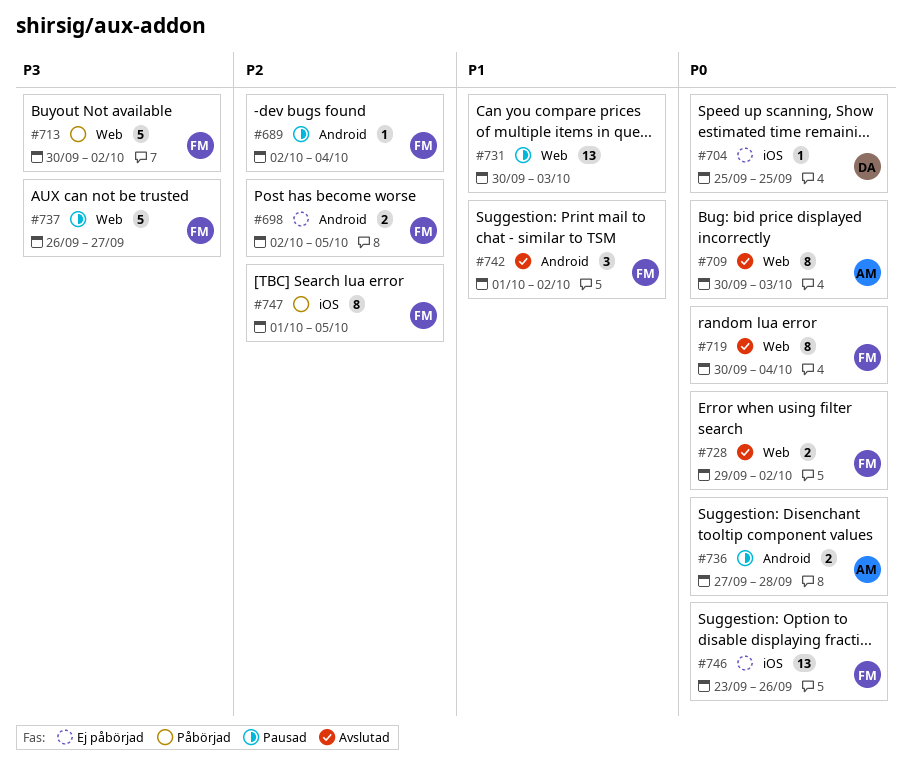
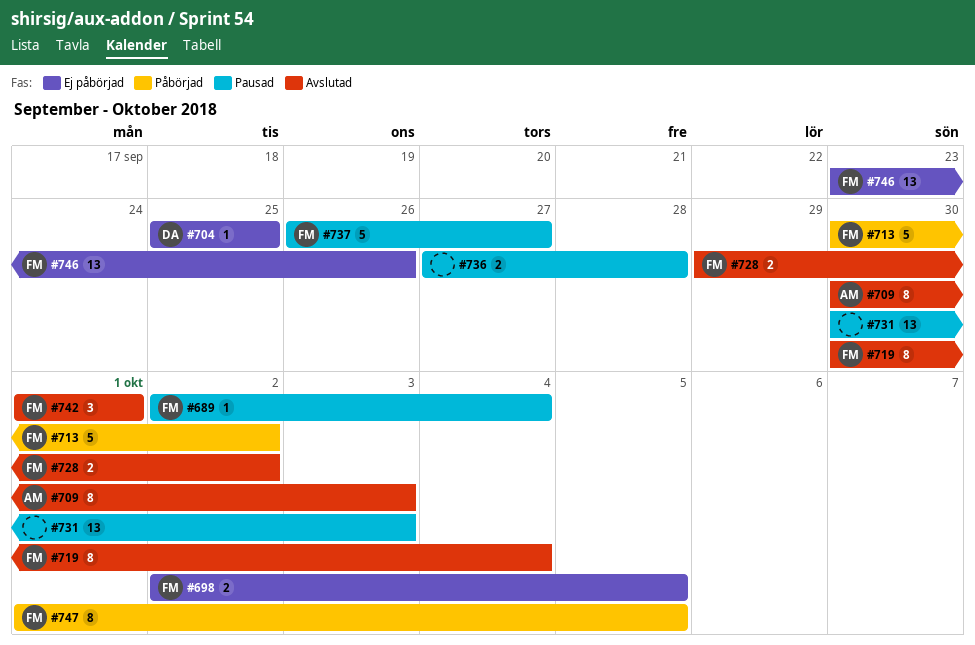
#736, owner: AM -> none
#742, due: Oct 2 -> Oct 1

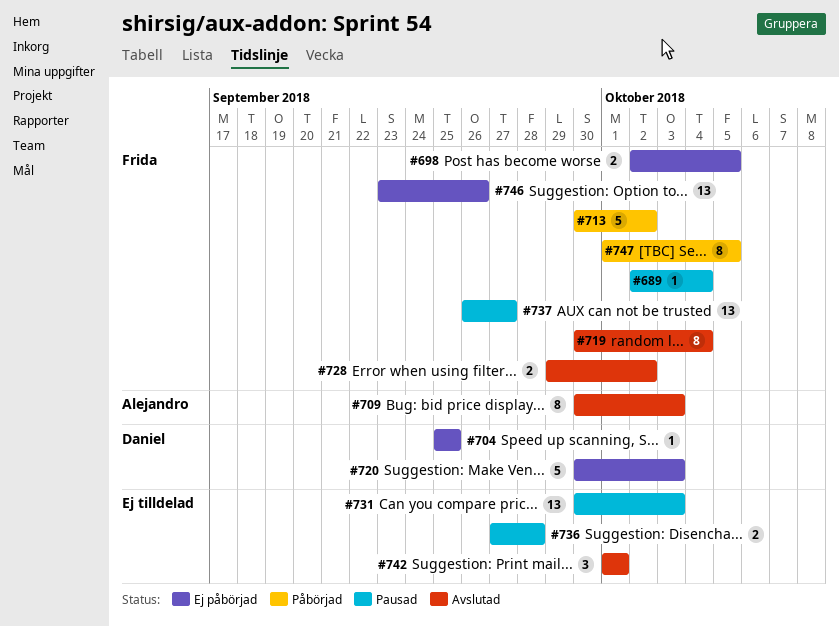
#720: none -> present
#737, estimate: 5 -> 13
#742, owner: Frida -> none

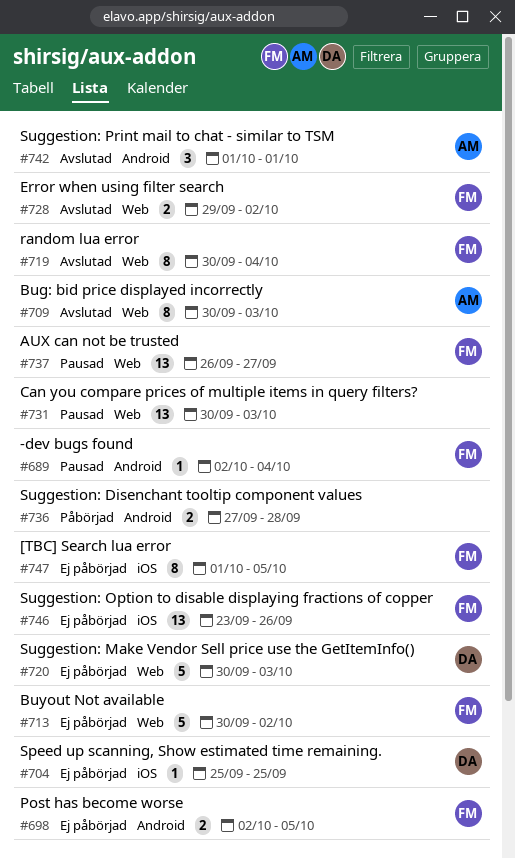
#713, status: Påbörjad -> Ej påbörjad
#736, status: Pausad -> Påbörjad
#742, owner: none -> Alejandro
#747, status: Påbörjad -> Ej påbörjad

